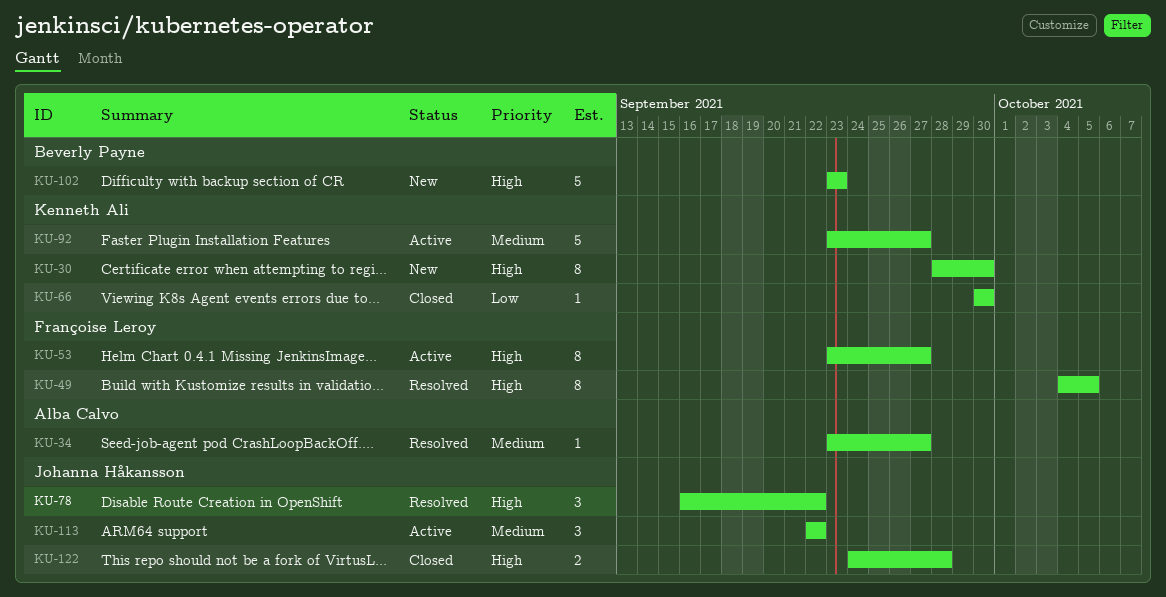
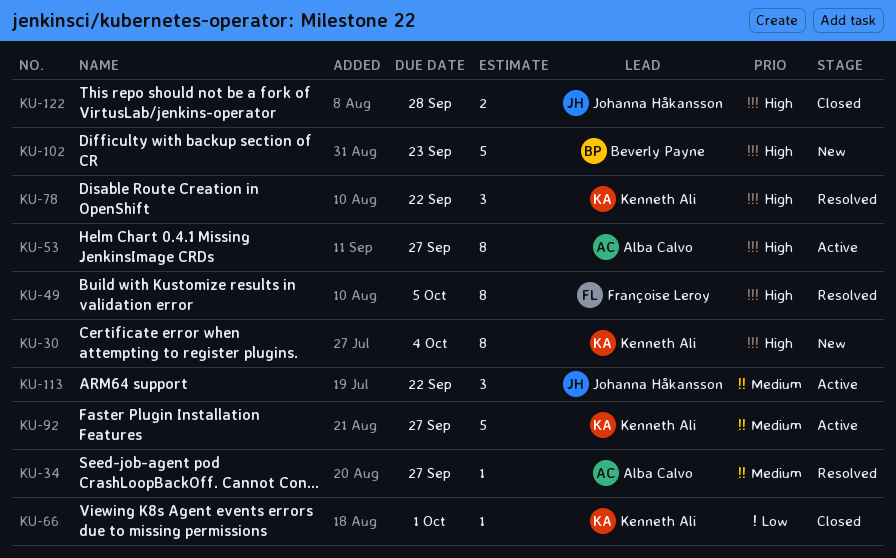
KU-30, due: Sep 30 -> Oct 4
KU-53, owner: Françoise Leroy -> Alba Calvo
KU-66, due: Sep 30 -> Oct 1
KU-78, owner: Johanna Håkansson -> Kenneth Ali

